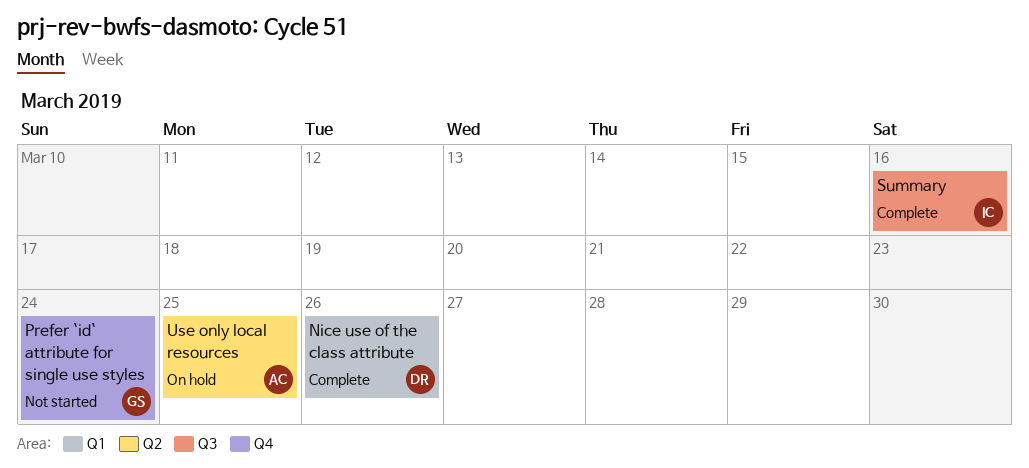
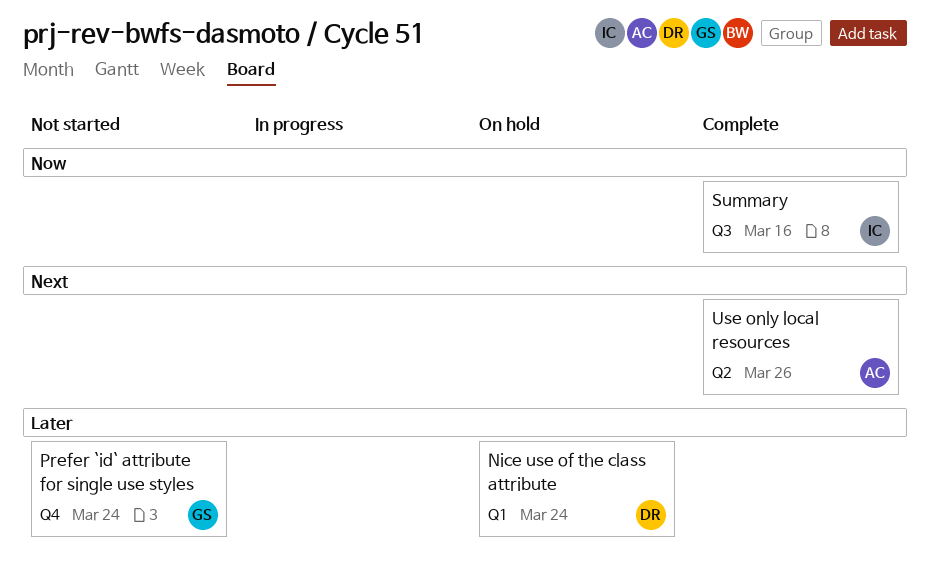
Nice use of the class attribute, status: Complete -> On hold
Nice use of the class attribute, due: Mar 26 -> Mar 24
Use only local resources, status: On hold -> Complete
Use only local resources, due: Mar 25 -> Mar 26

